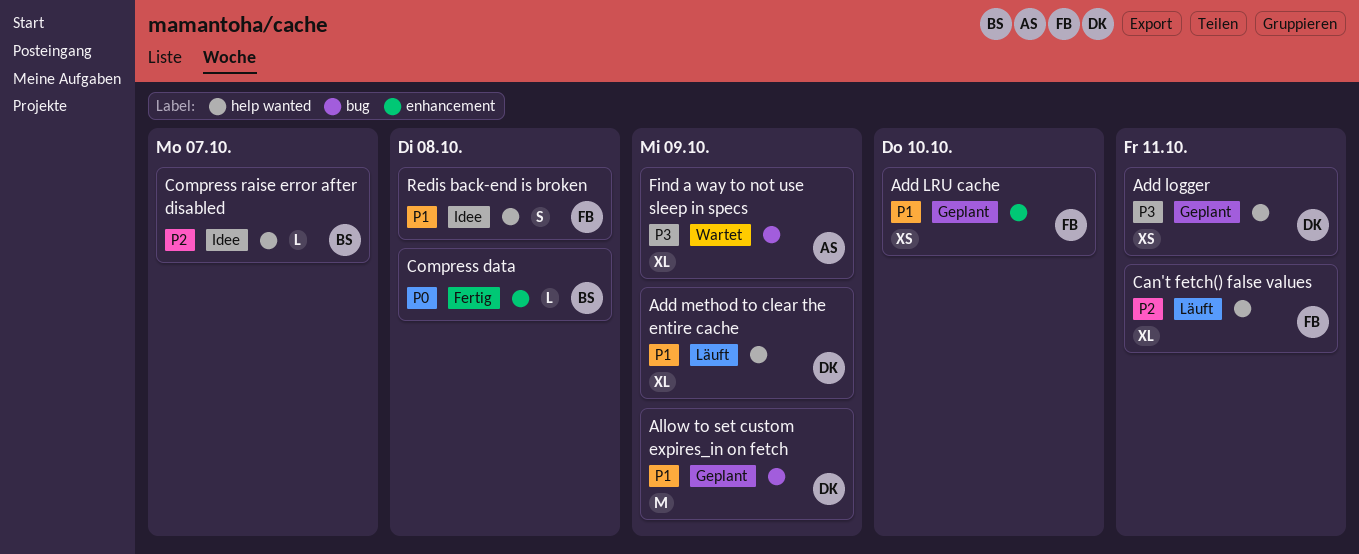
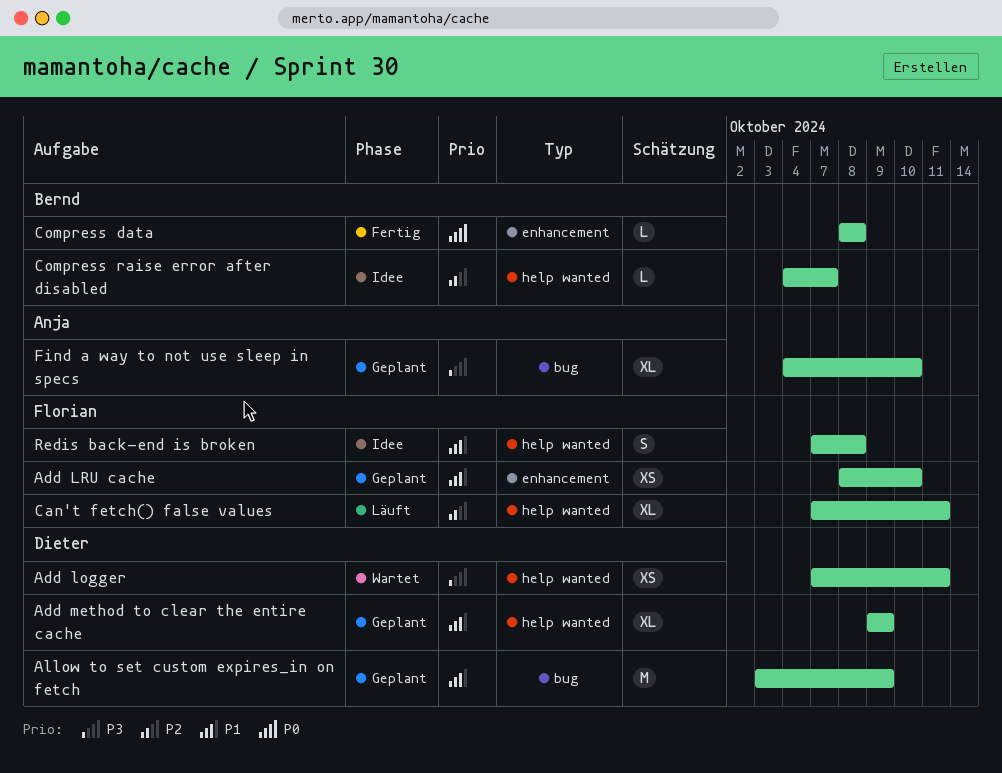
Add logger, status: Geplant -> Wartet
Add method to clear the entire cache, status: Läuft -> Geplant
Find a way to not use sleep in specs, status: Wartet -> Geplant
Find a way to not use sleep in specs, due: Oct 9 -> Oct 10

